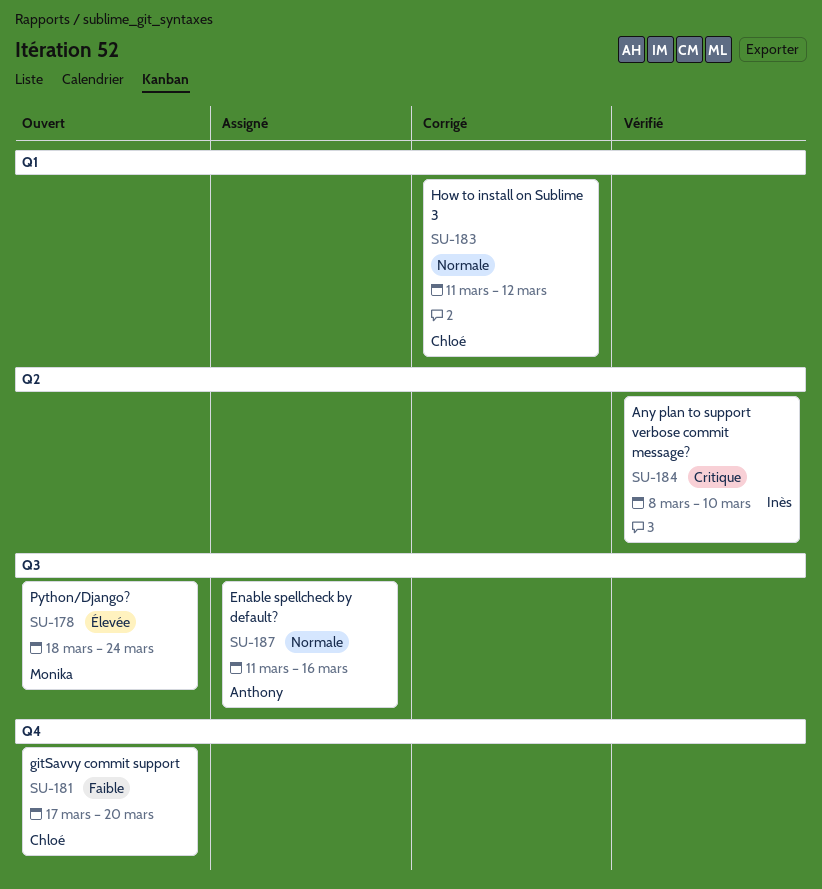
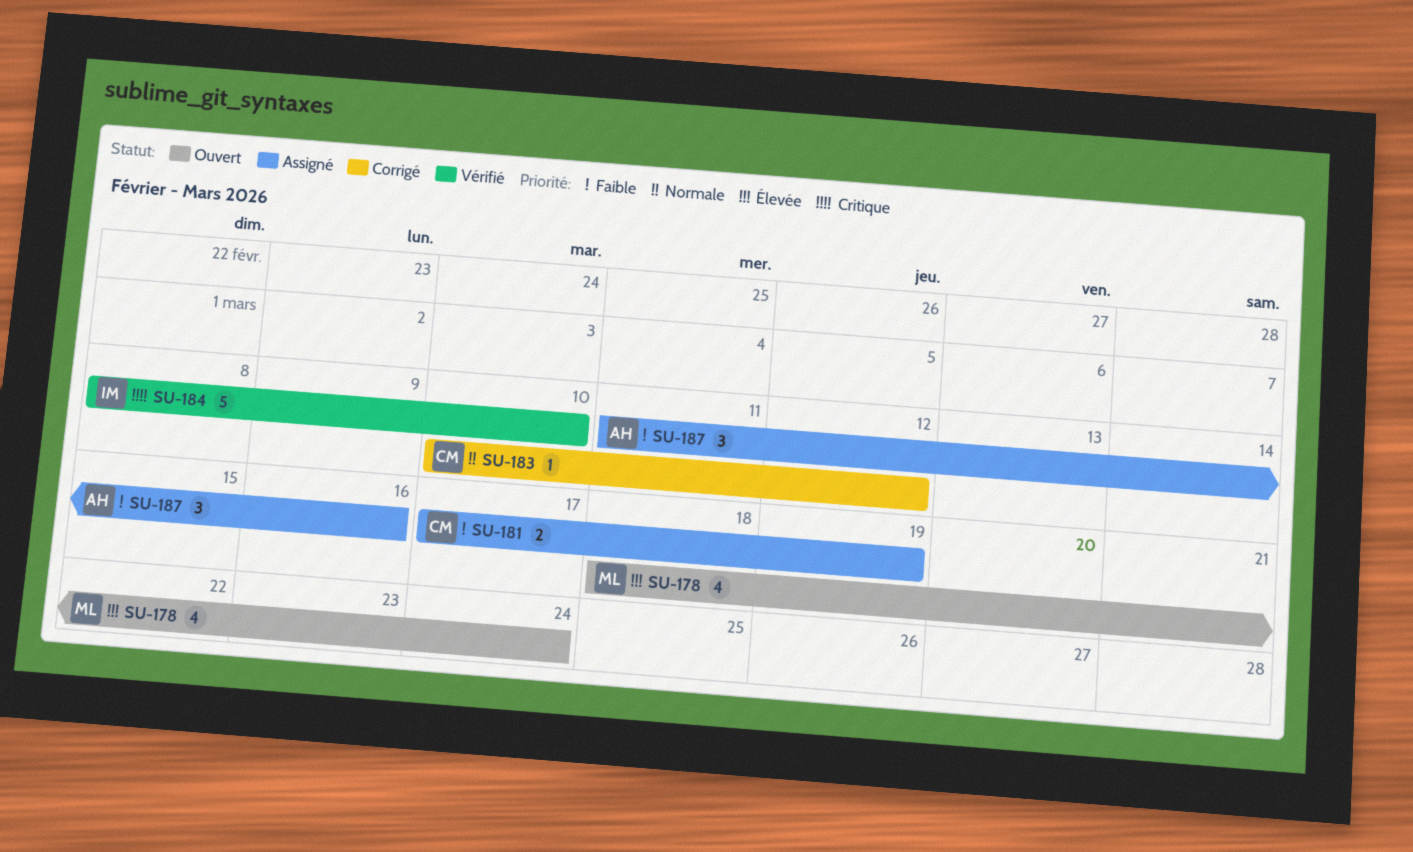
SU-181, status: Ouvert -> Assigné
SU-181, due: Mar 20 -> Mar 19
SU-183, start: Mar 11 -> Mar 10
SU-187, priority: Normale -> Faible

